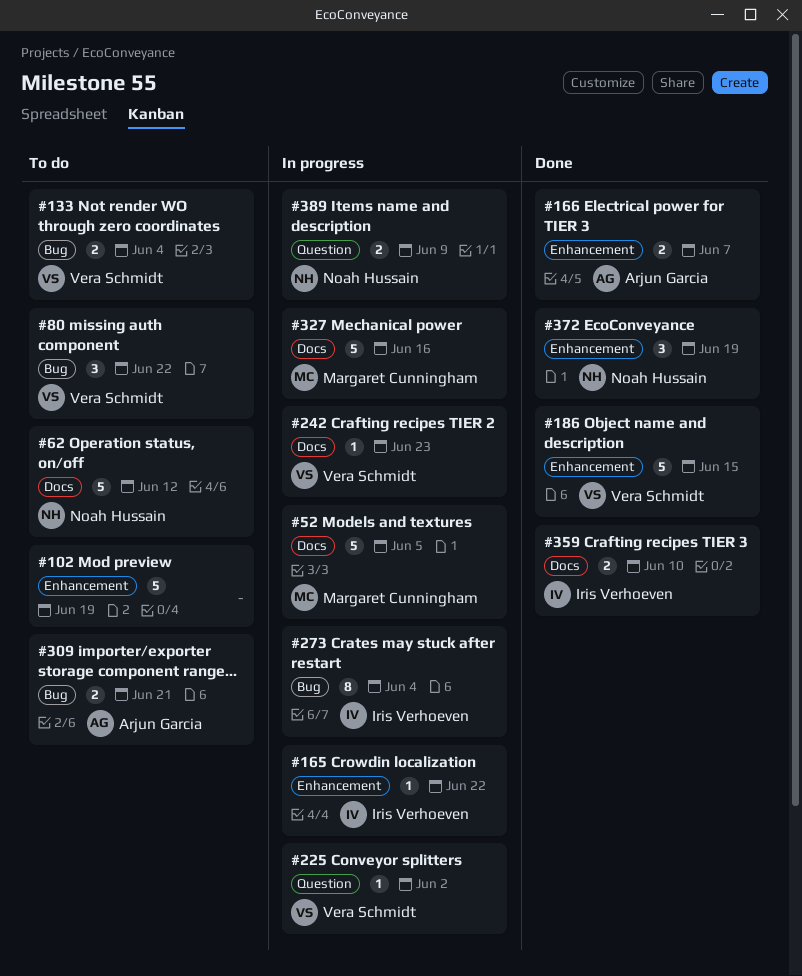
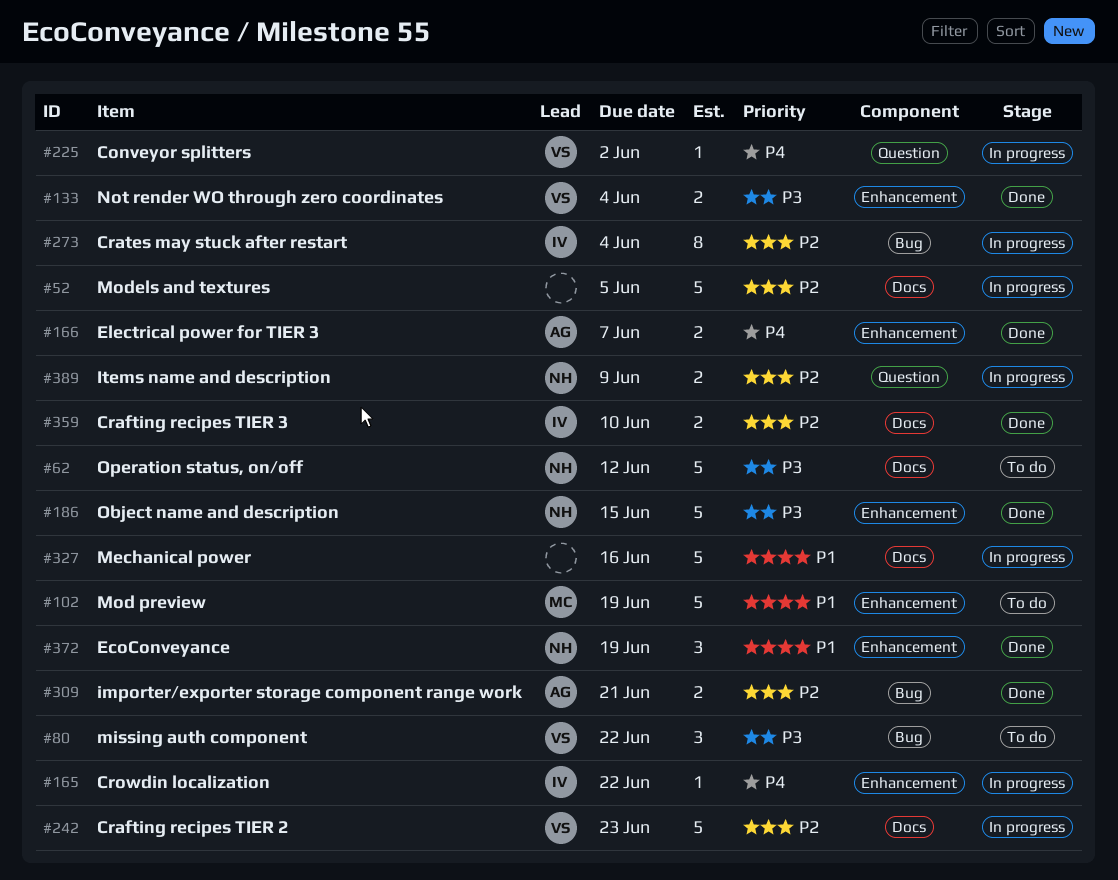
#52, owner: Margaret Cunningham -> none
#102, owner: none -> Margaret Cunningham
#133, status: To do -> Done
#133, label: Bug -> Enhancement
#186, owner: Vera Schmidt -> Noah Hussain
#242, estimate: 1 -> 5
#309, status: To do -> Done
#327, owner: Margaret Cunningham -> none

